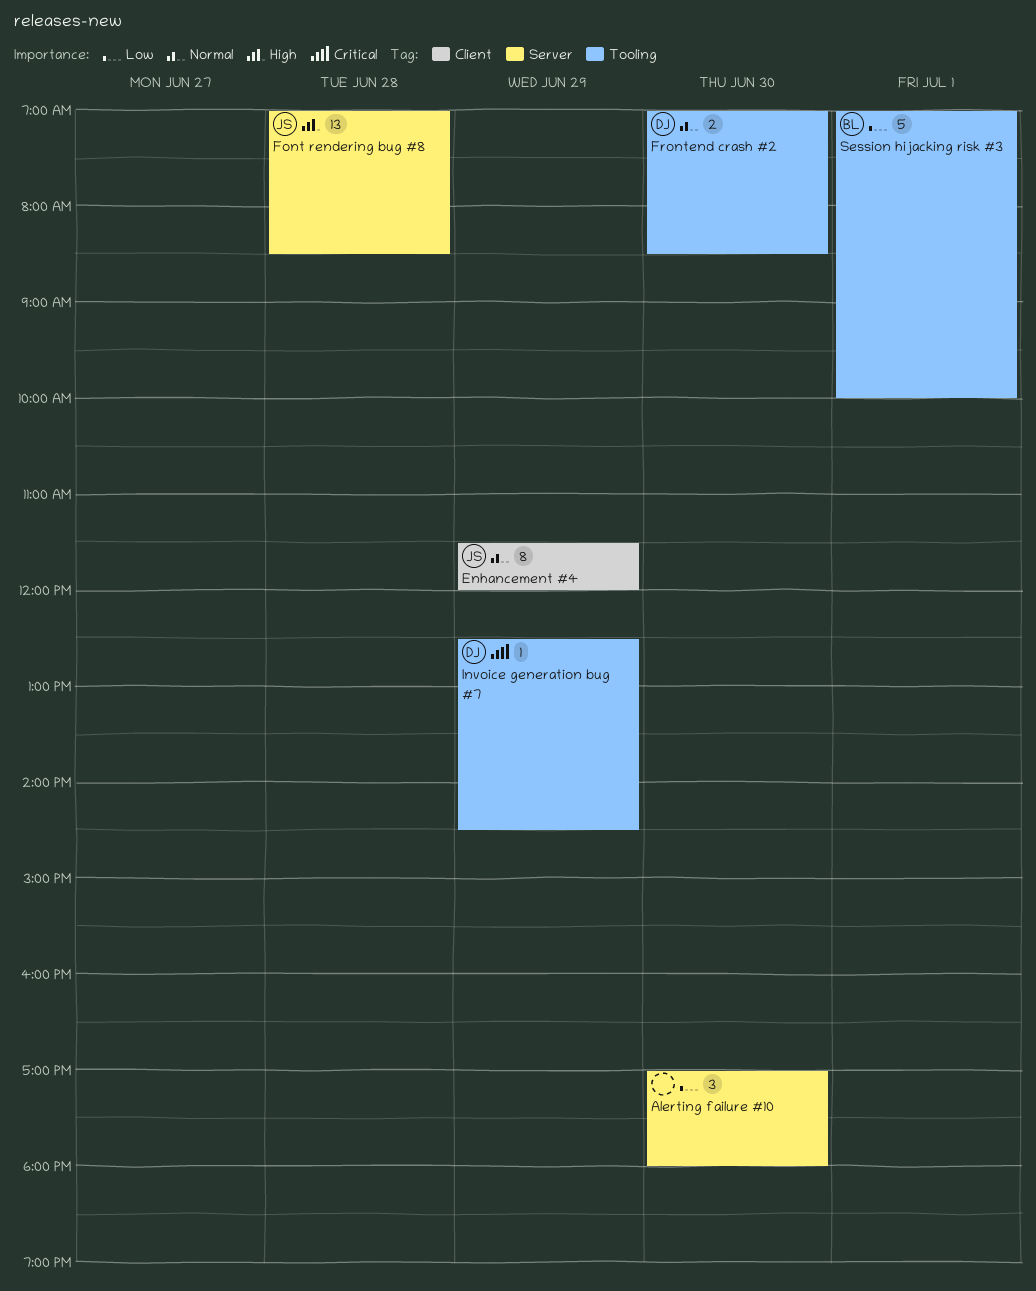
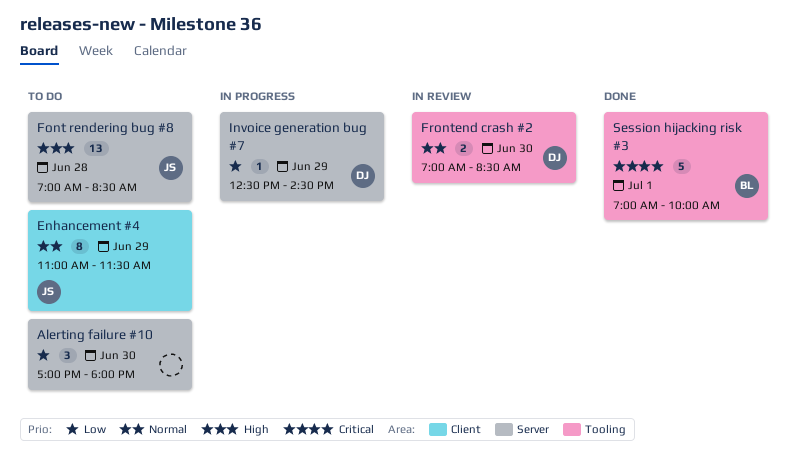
Enhancement #4, begins: 11:30 -> 11:00
Enhancement #4, ends: 12:00 -> 11:30
Invoice generation bug #7, priority: Critical -> Low
Invoice generation bug #7, label: Tooling -> Server
Session hijacking risk #3, priority: Low -> Critical

